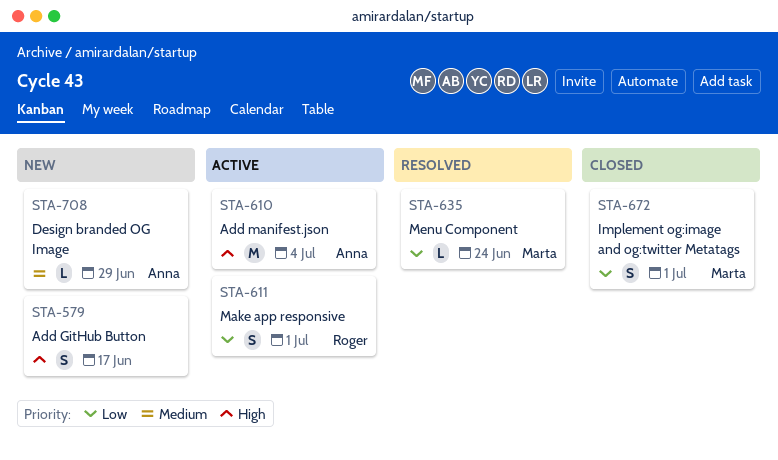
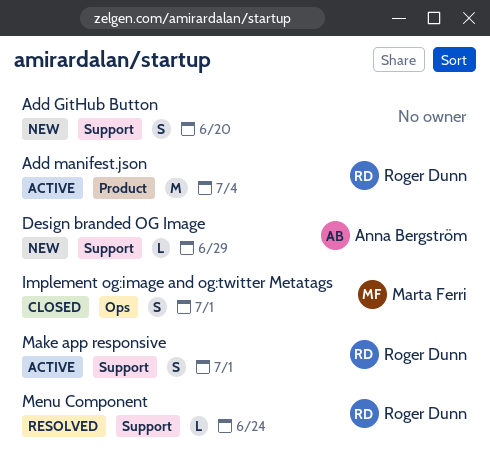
Add GitHub Button, due: Jun 17 -> Jun 20
Add manifest.json, owner: Anna Bergström -> Roger Dunn
Menu Component, owner: Marta Ferri -> Roger Dunn

